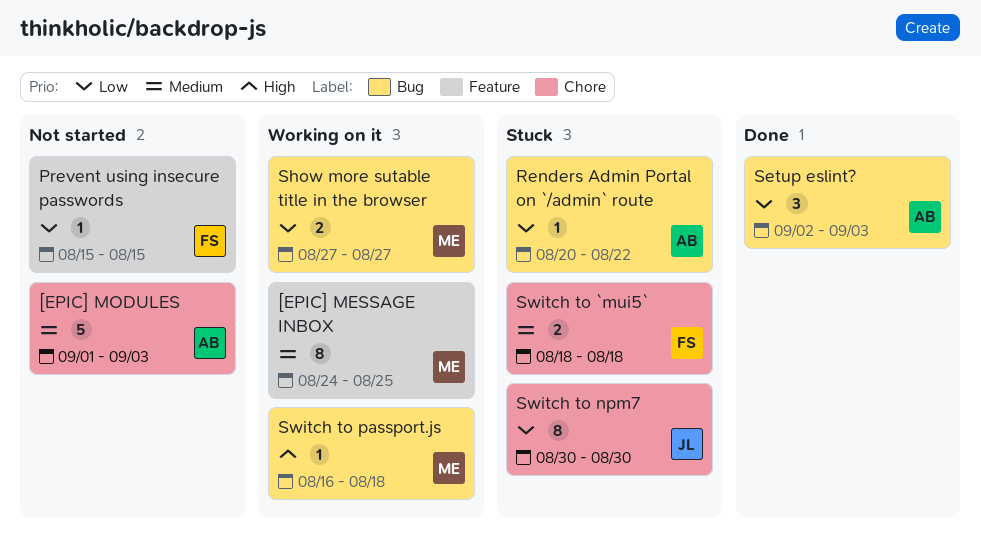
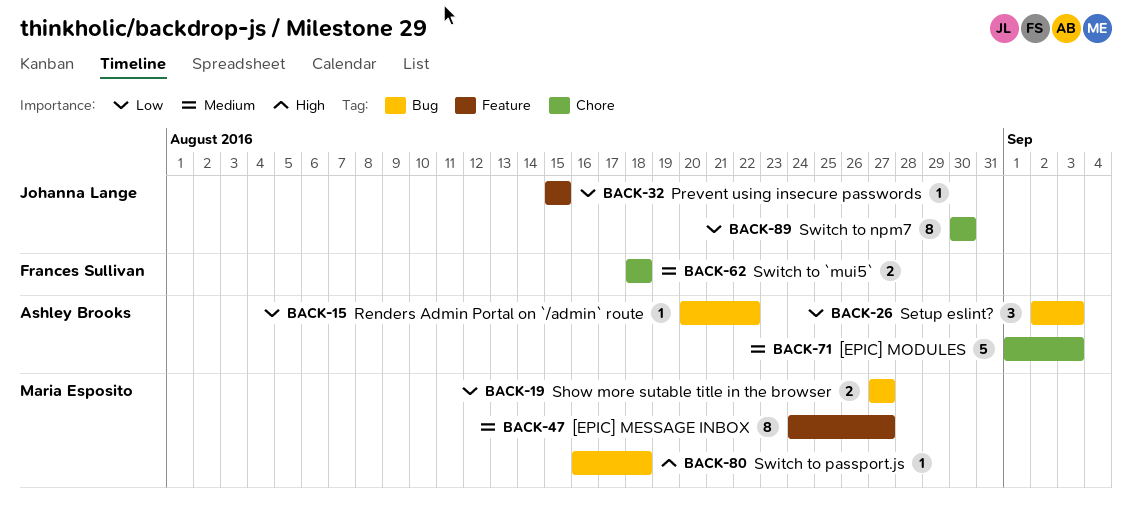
[EPIC] MESSAGE INBOX, due: Aug 25 -> Aug 27
Prevent using insecure passwords, owner: Frances Sullivan -> Johanna Lange

